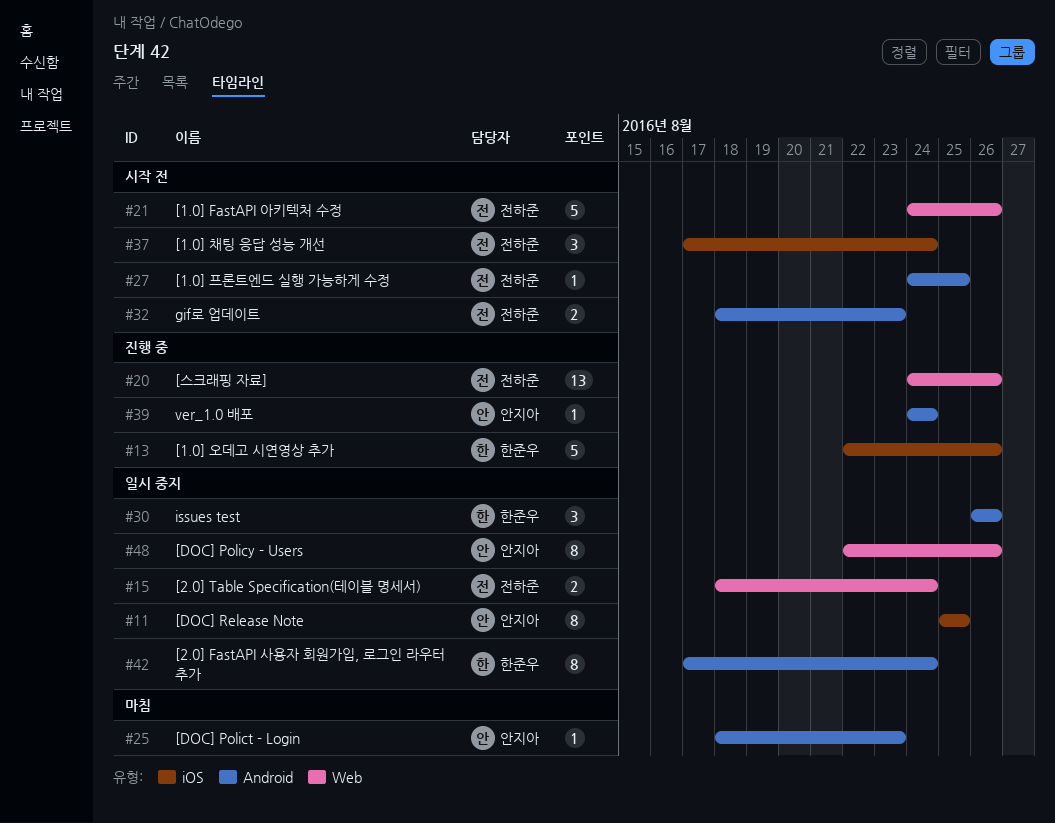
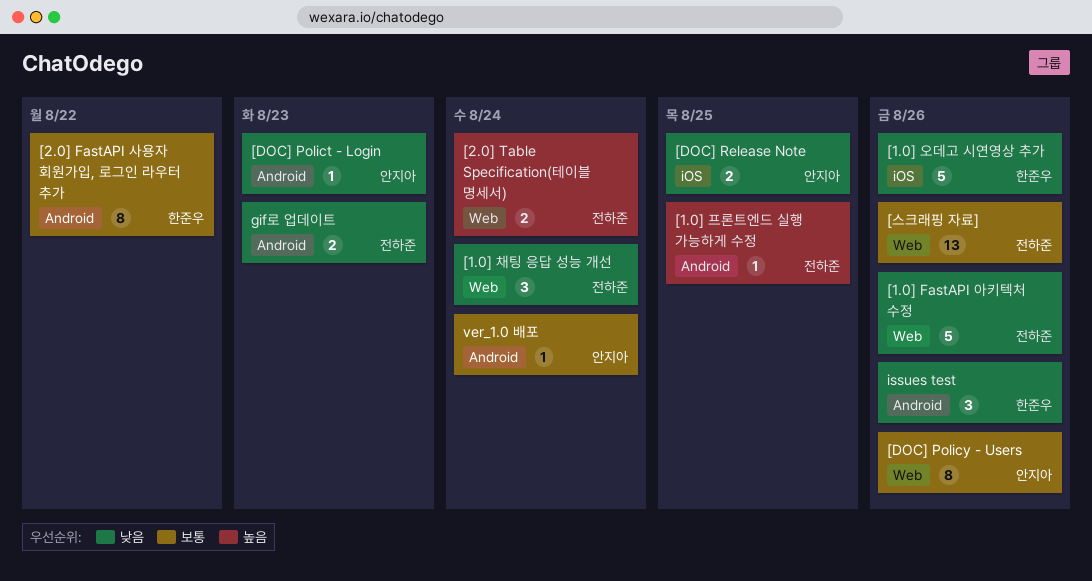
[1.0] 채팅 응답 성능 개선, label: iOS -> Web
[2.0] FastAPI 사용자 회원가입, 로그인 라우터 추가, due: Aug 24 -> Aug 22
[DOC] Release Note, estimate: 8 -> 2

